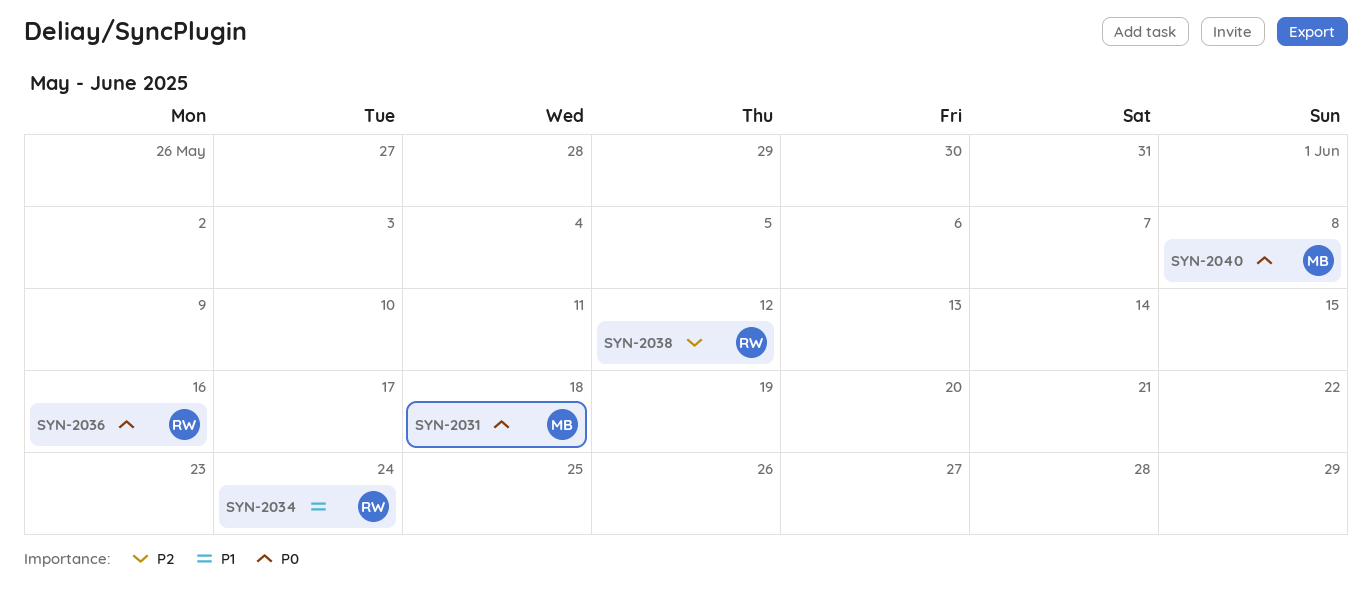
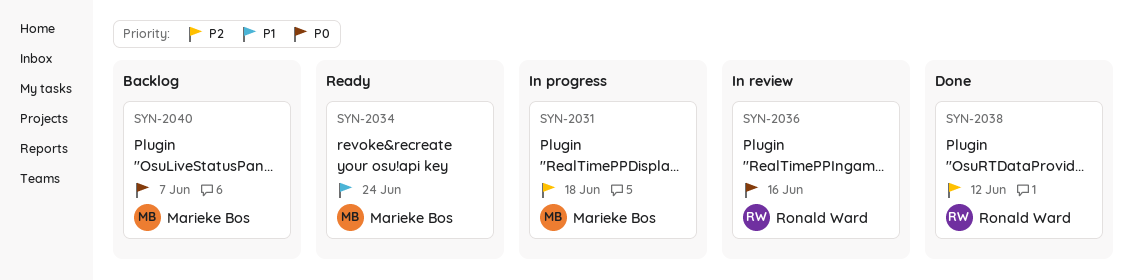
SYN-2031, priority: P0 -> P2
SYN-2034, owner: Ronald Ward -> Marieke Bos
SYN-2040, due: Jun 8 -> Jun 7

